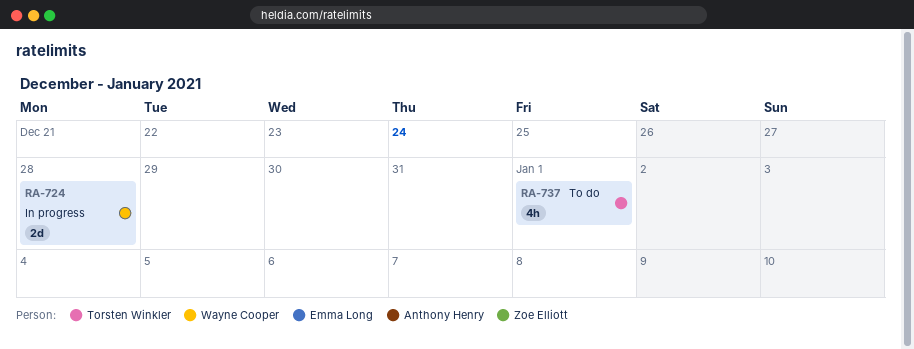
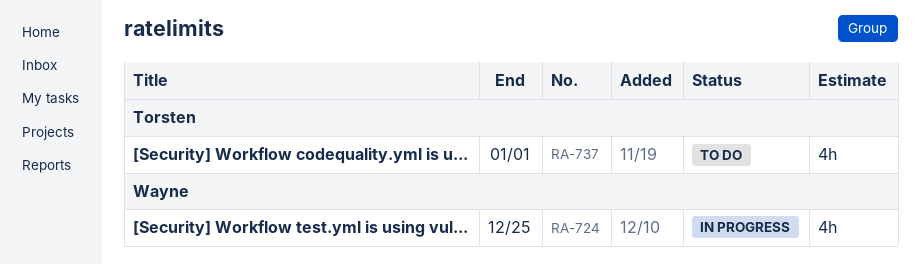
RA-724, estimate: 2d -> 4h
RA-724, due: Dec 28 -> Dec 25

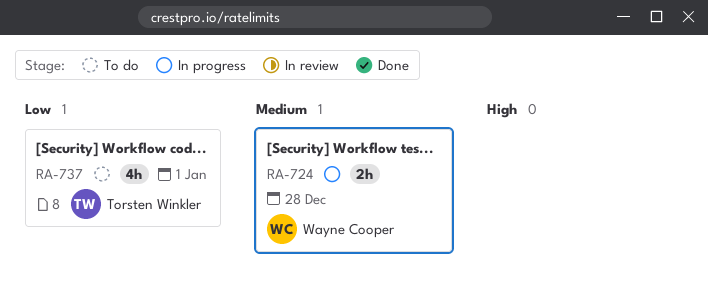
RA-724, estimate: 4h -> 2h
RA-724, due: Dec 25 -> Dec 28

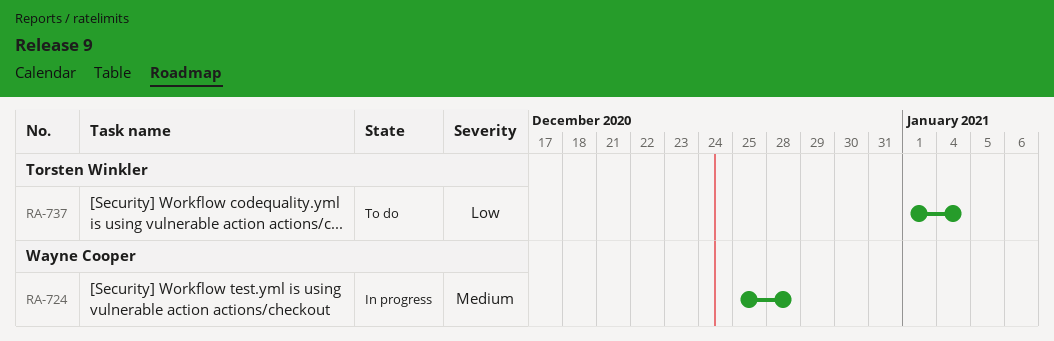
RA-737, due: Jan 1 -> Jan 4

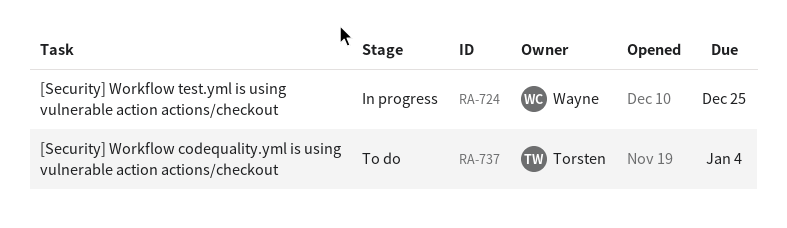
RA-724, due: Dec 28 -> Dec 25

